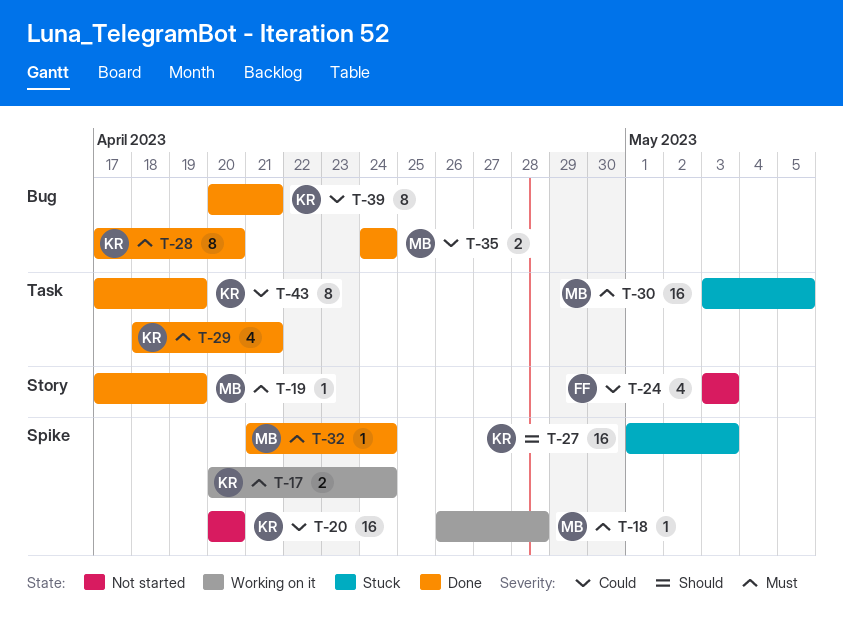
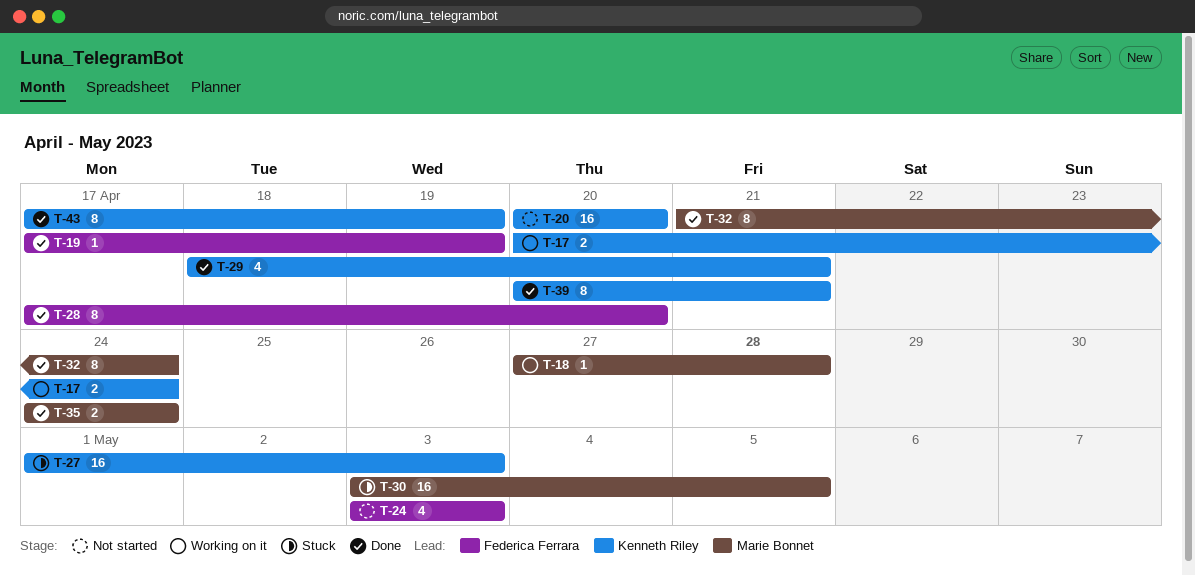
T-18, start: Apr 26 -> Apr 27
T-19, owner: Marie Bonnet -> Federica Ferrara
T-28, owner: Kenneth Riley -> Federica Ferrara
T-32, estimate: 1 -> 8

